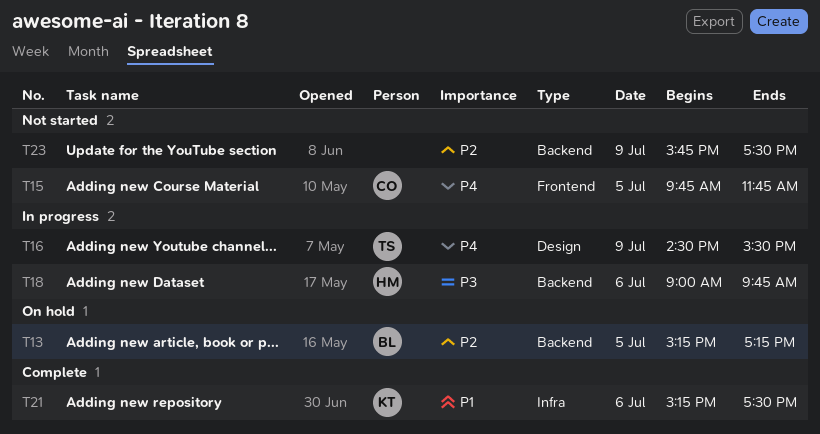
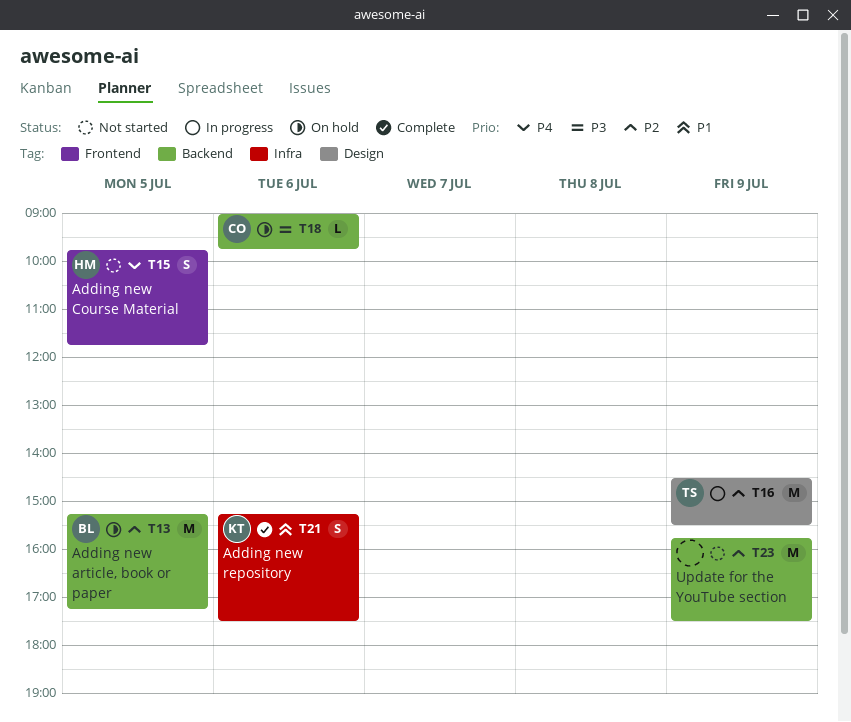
T15, owner: CO -> HM
T16, priority: P4 -> P2
T18, status: In progress -> On hold
T18, owner: HM -> CO

